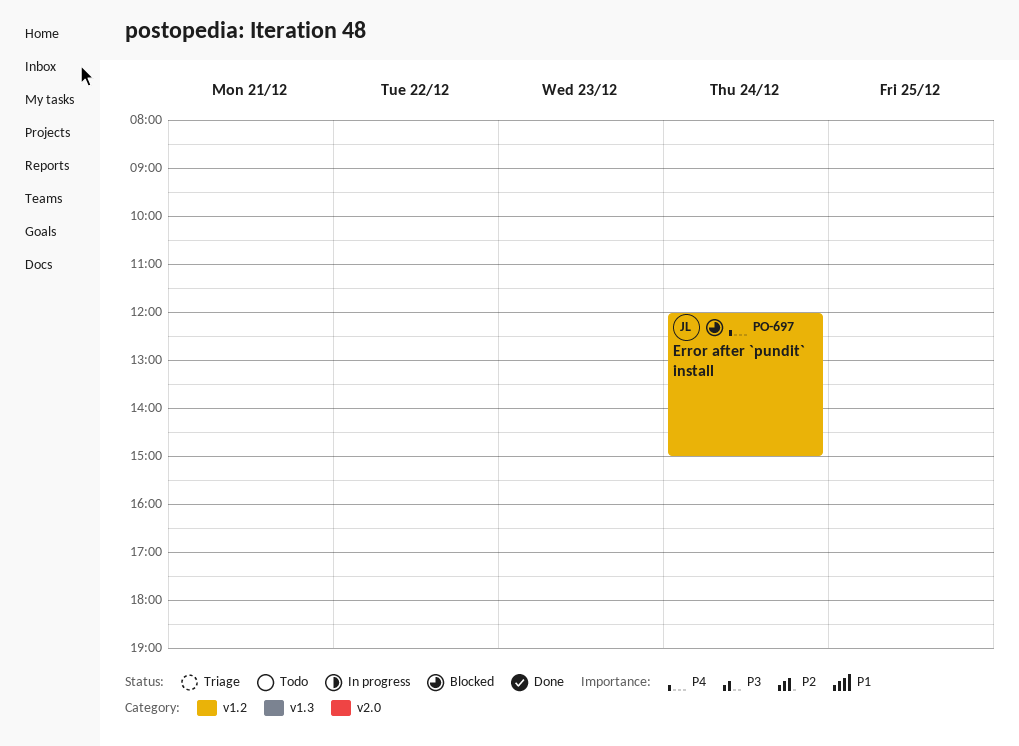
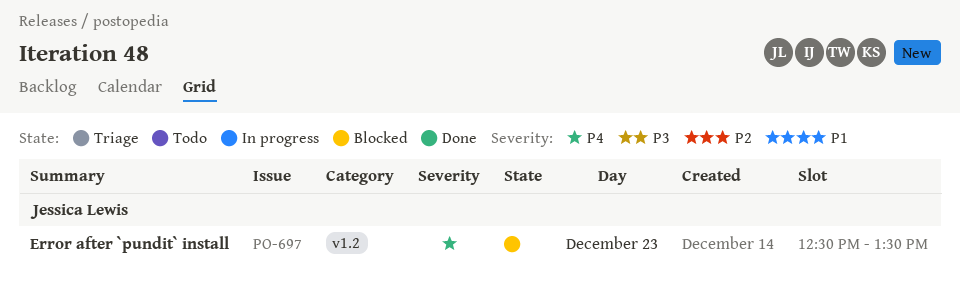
PO-697, day: Dec 24 -> Dec 23
PO-697, begins: 12:00 -> 12:30
PO-697, ends: 15:00 -> 13:30

